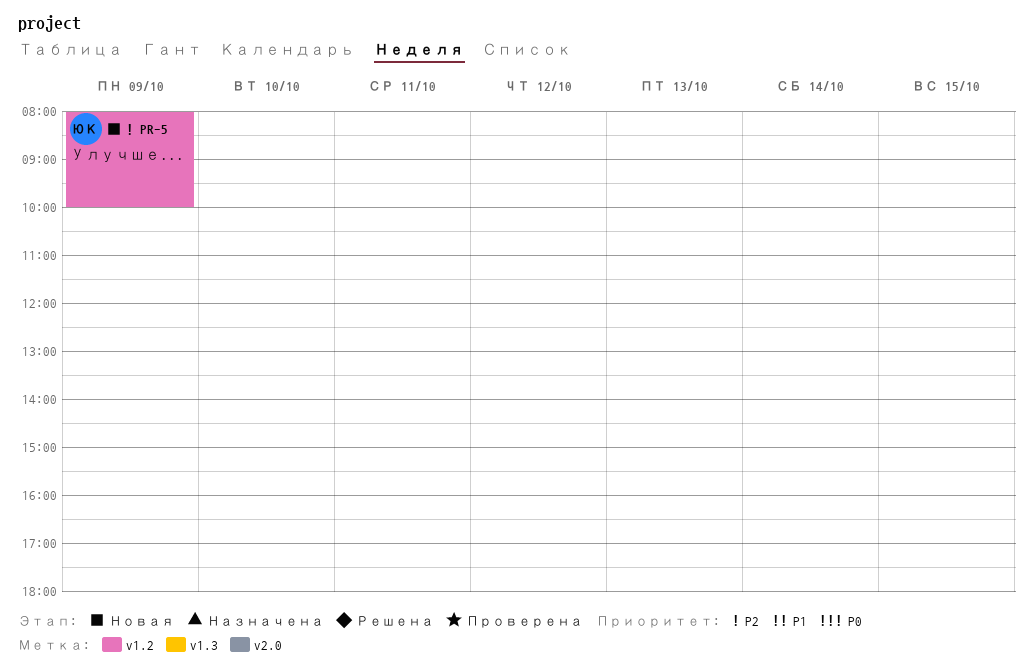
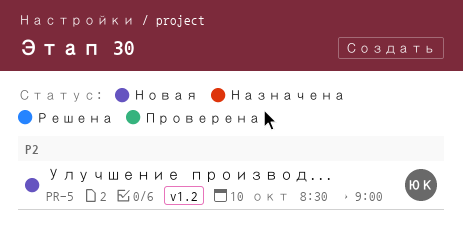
PR-5, day: Oct 9 -> Oct 10
PR-5, begins: 08:00 -> 08:30
PR-5, ends: 10:00 -> 09:00

